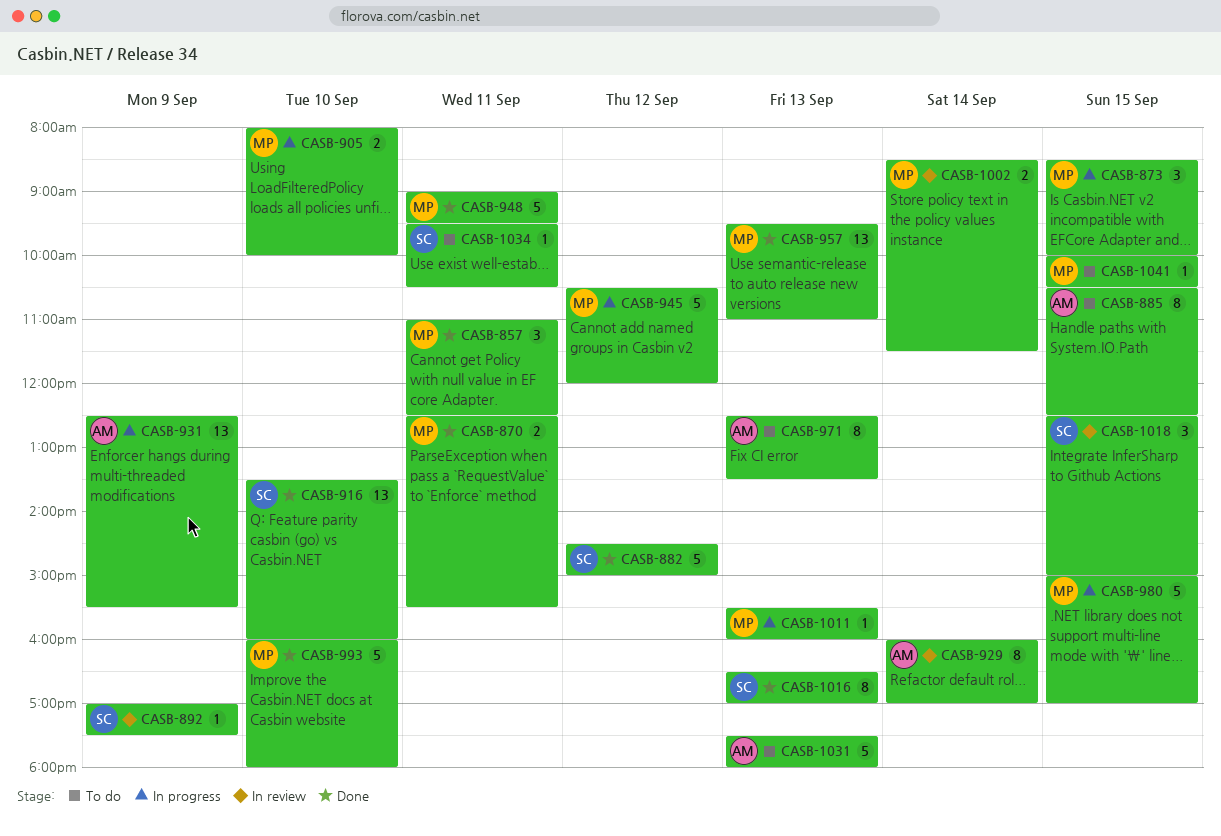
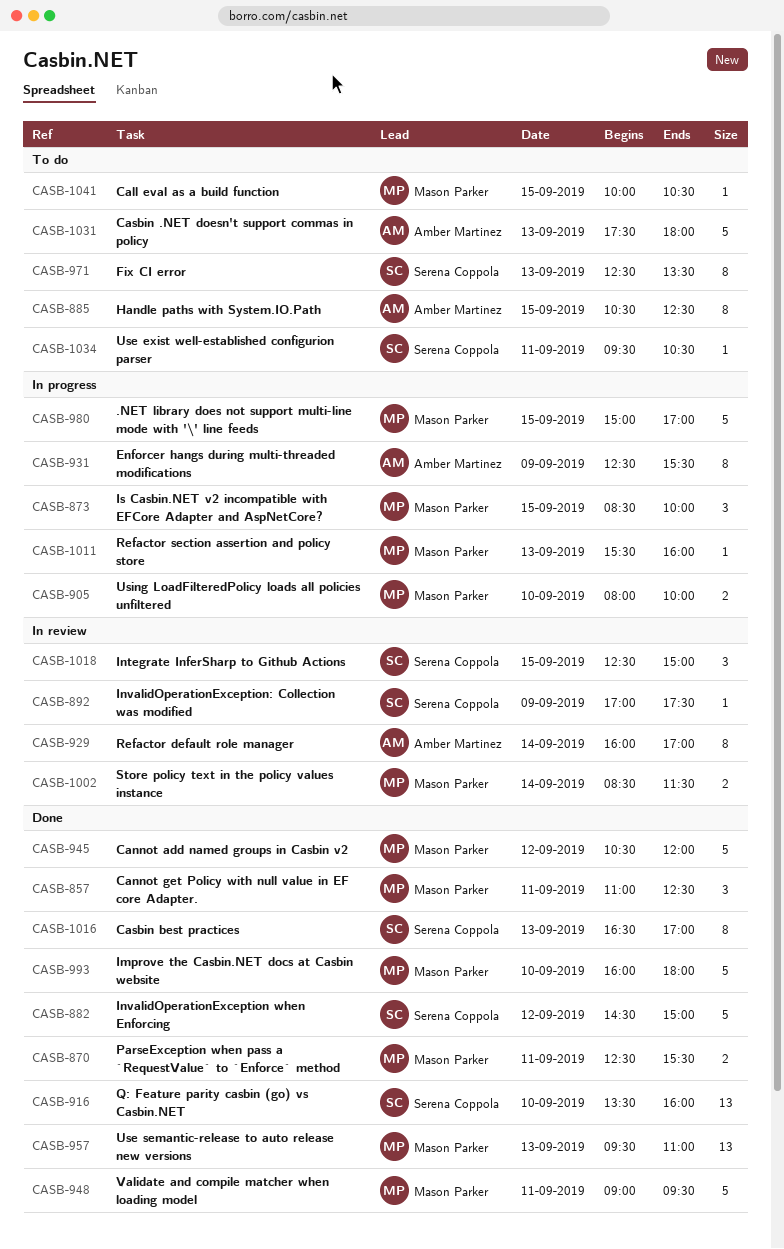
CASB-931, estimate: 13 -> 8
CASB-945, status: In progress -> Done
CASB-971, owner: Amber Martinez -> Serena Coppola

